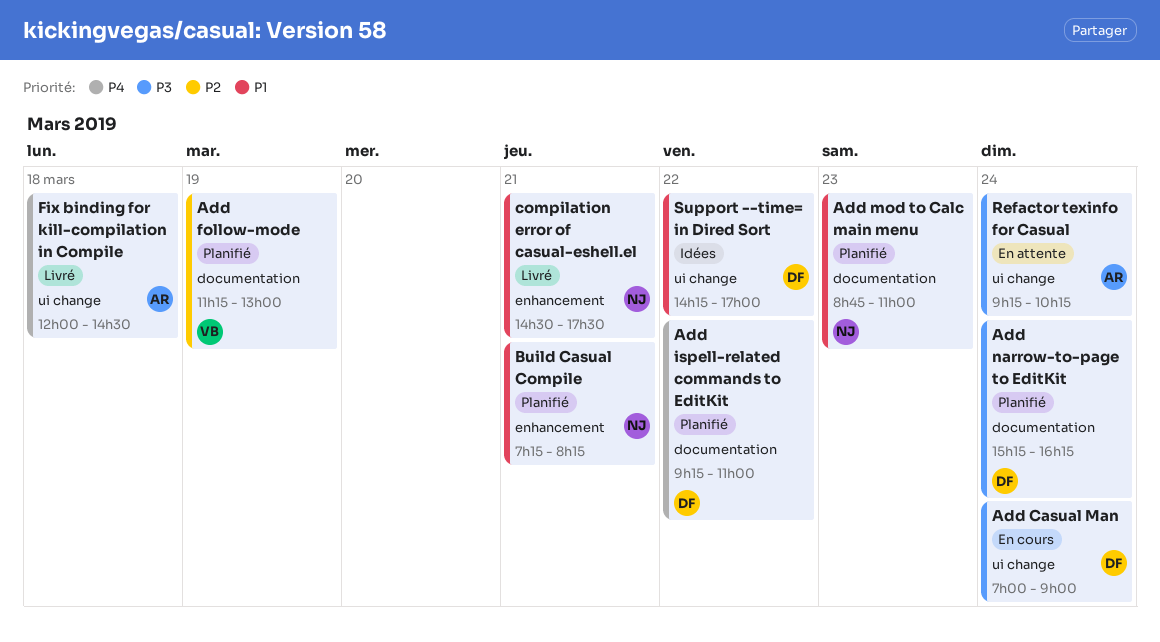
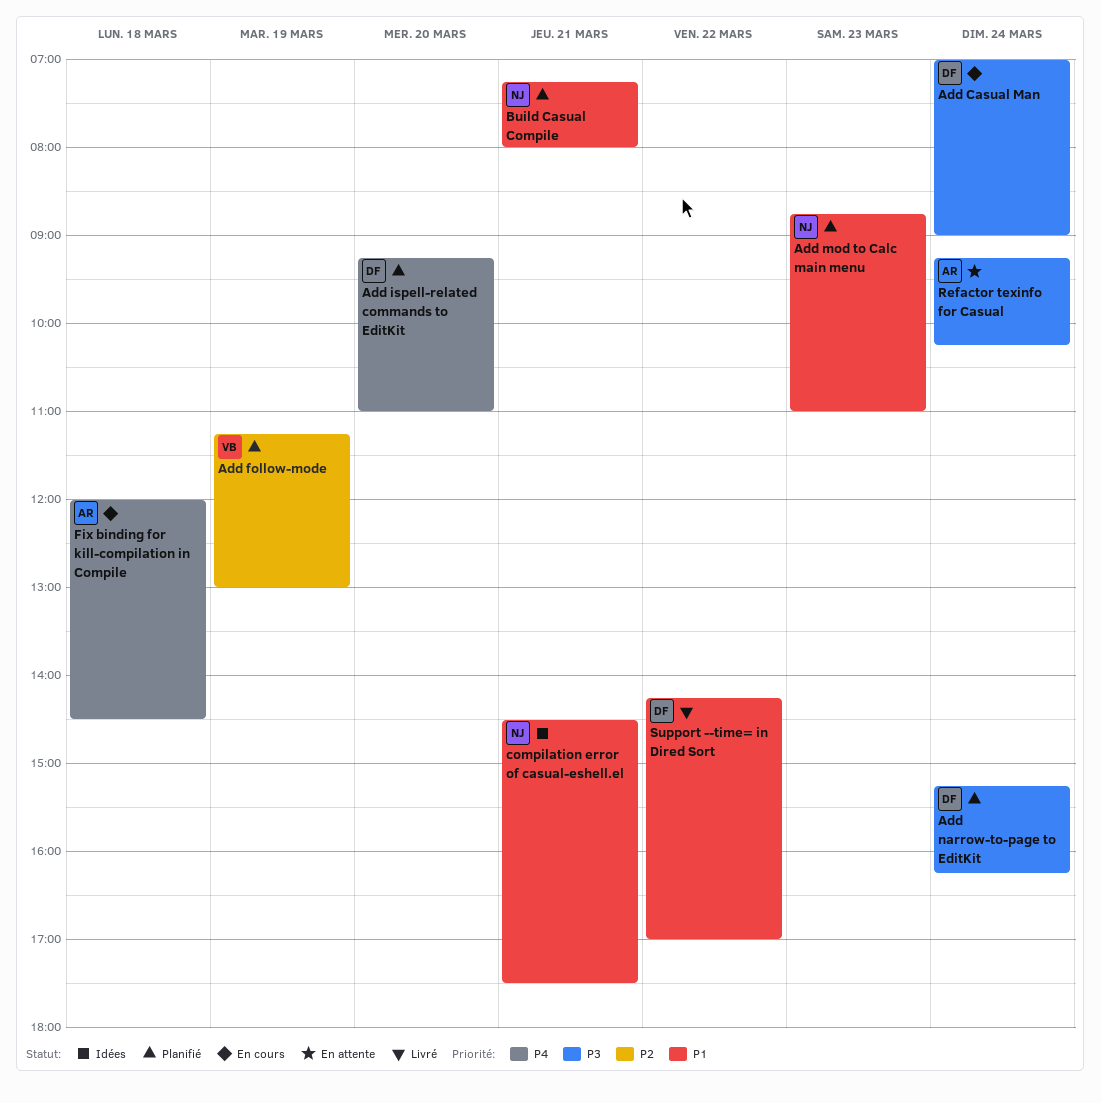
Add ispell-related commands to EditKit, day: Mar 22 -> Mar 20
Build Casual Compile, ends: 08:15 -> 08:00
compilation error of casual-eshell.el, status: Livré -> Idées
Fix binding for kill-compilation in Compile, status: Livré -> En cours
Support --time= in Dired Sort, status: Idées -> Livré

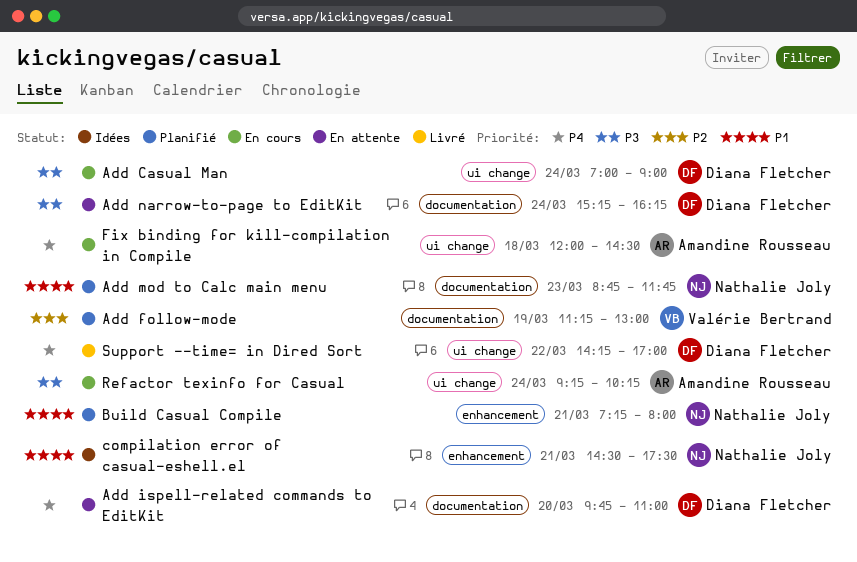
Add ispell-related commands to EditKit, status: Planifié -> En attente
Add ispell-related commands to EditKit, begins: 09:15 -> 09:45
Add mod to Calc main menu, ends: 11:00 -> 11:45
Add narrow-to-page to EditKit, status: Planifié -> En attente
Refactor texinfo for Casual, status: En attente -> En cours
Support --time= in Dired Sort, priority: P1 -> P4

